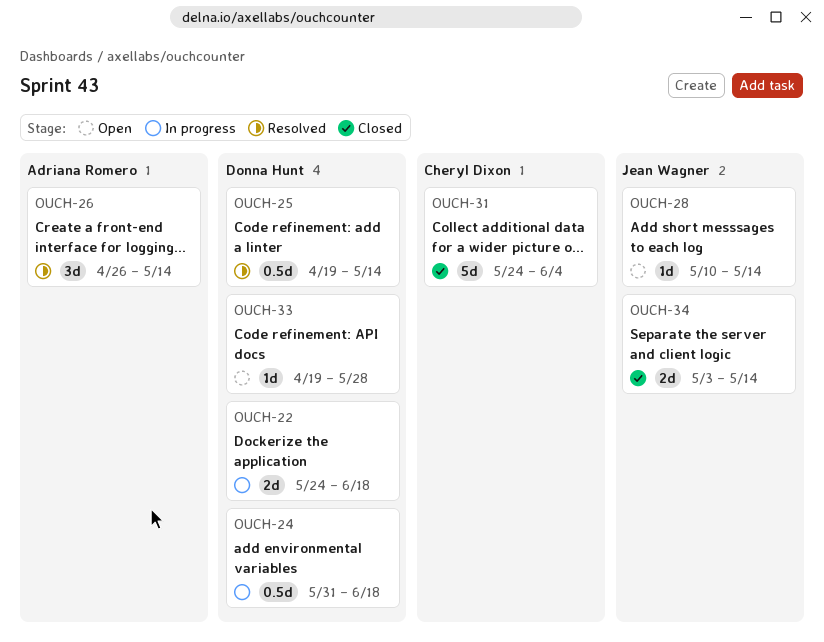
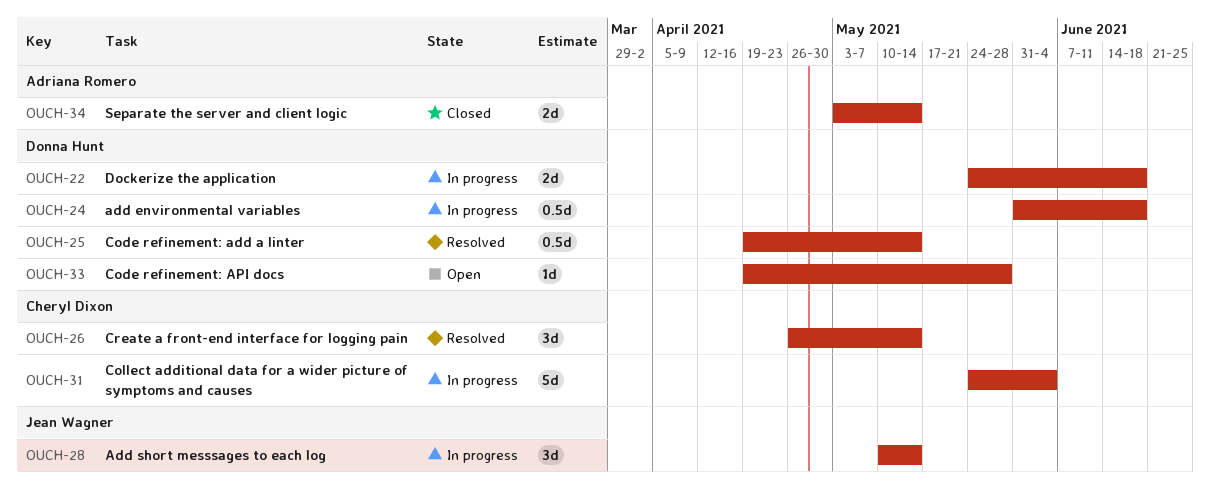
OUCH-26, owner: Adriana Romero -> Cheryl Dixon
OUCH-28, status: Open -> In progress
OUCH-28, estimate: 1d -> 3d
OUCH-31, status: Closed -> In progress
OUCH-34, owner: Jean Wagner -> Adriana Romero

